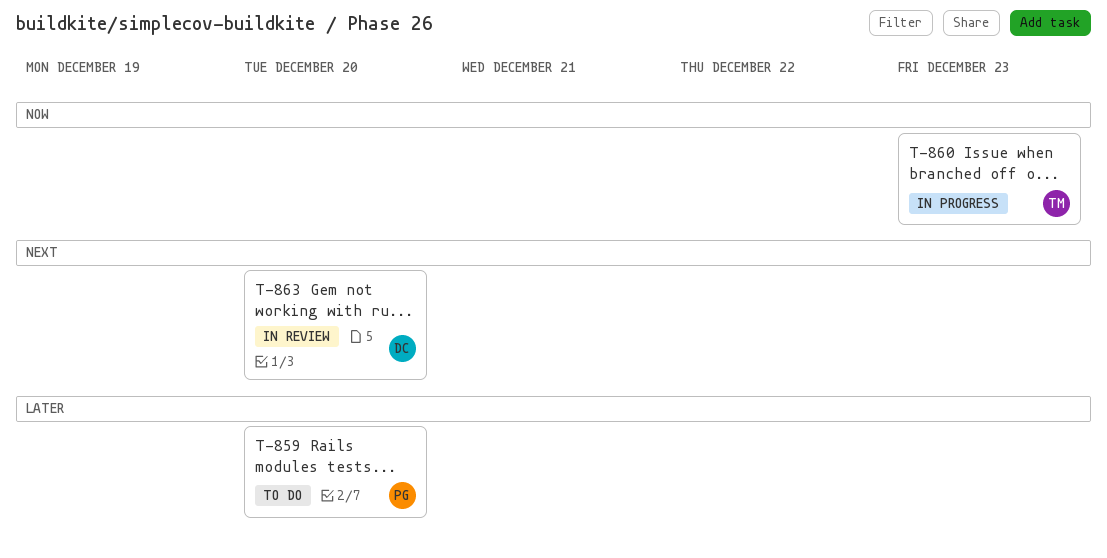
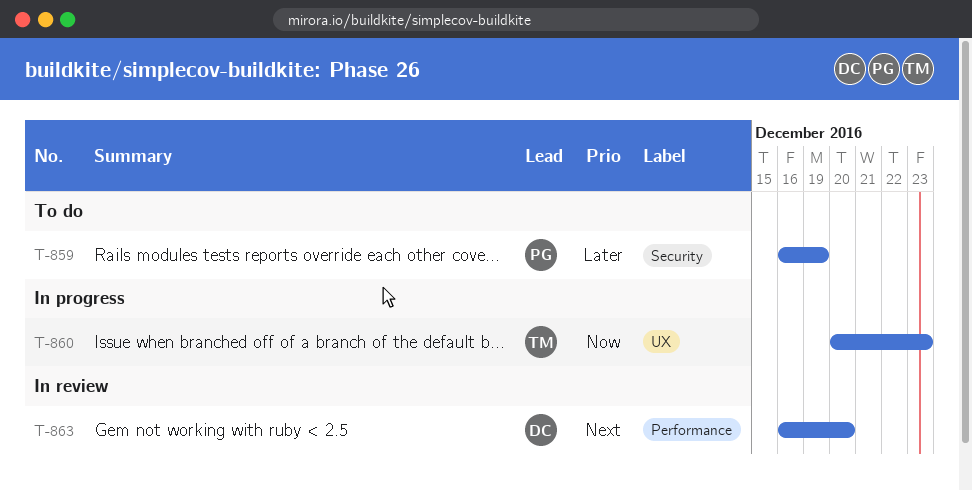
T-859, due: Dec 20 -> Dec 19

